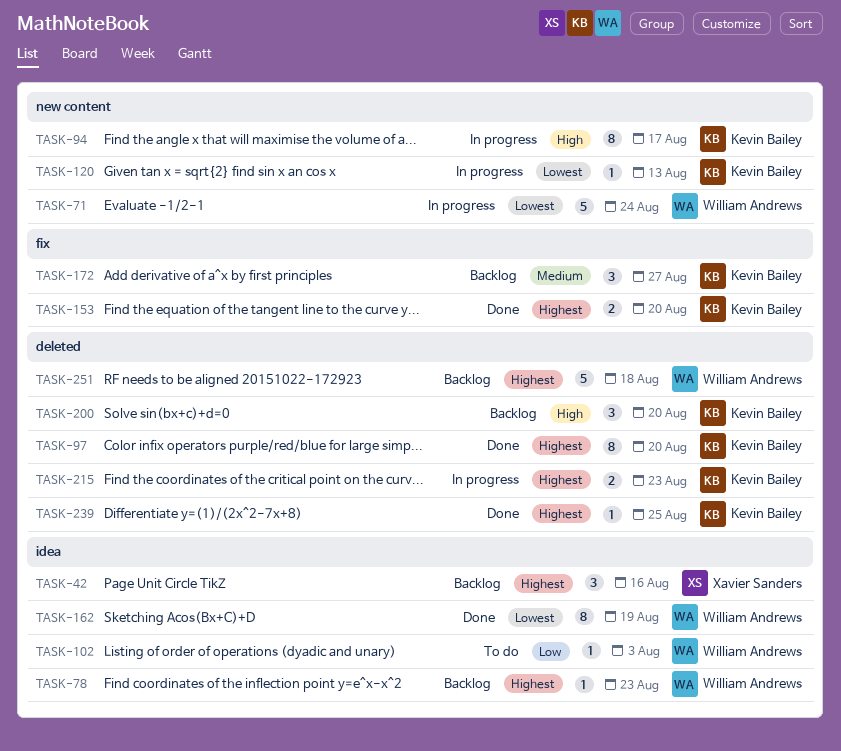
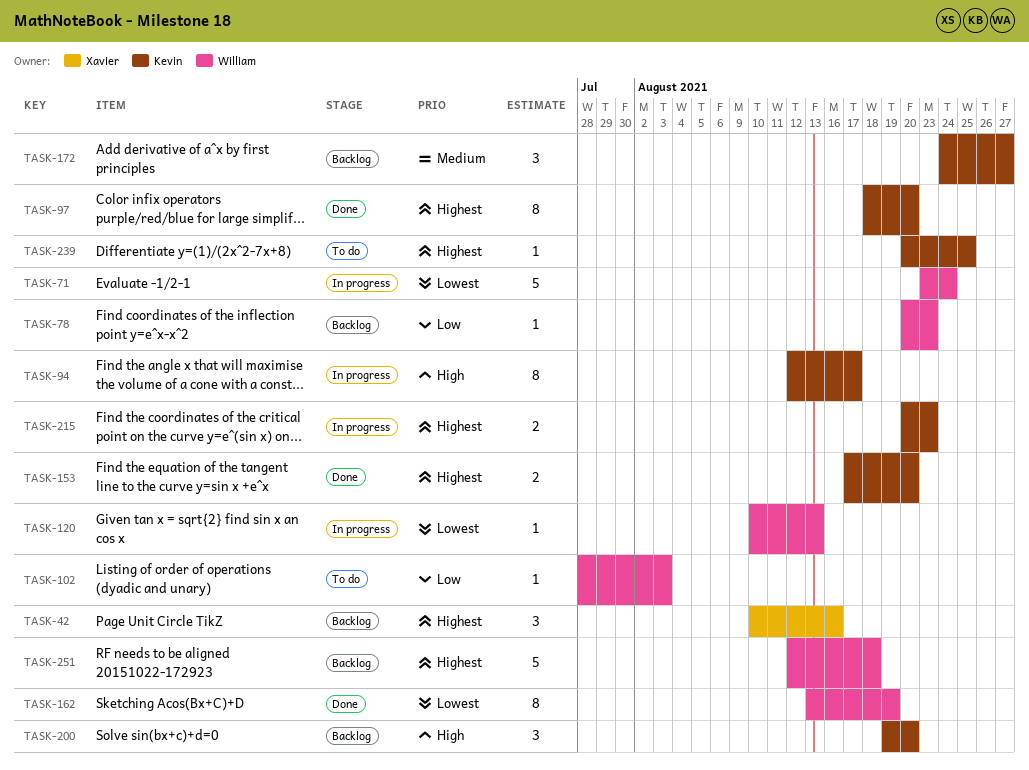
TASK-78, priority: Highest -> Low
TASK-120, owner: Kevin Bailey -> William Andrews
TASK-239, status: Done -> To do

